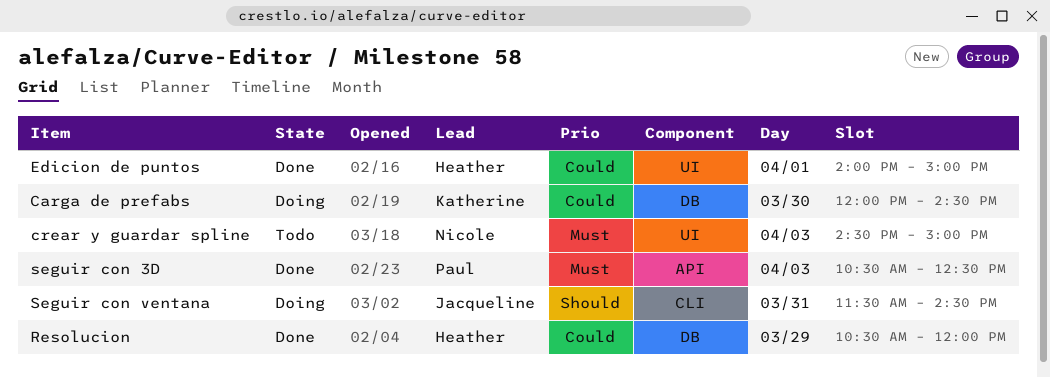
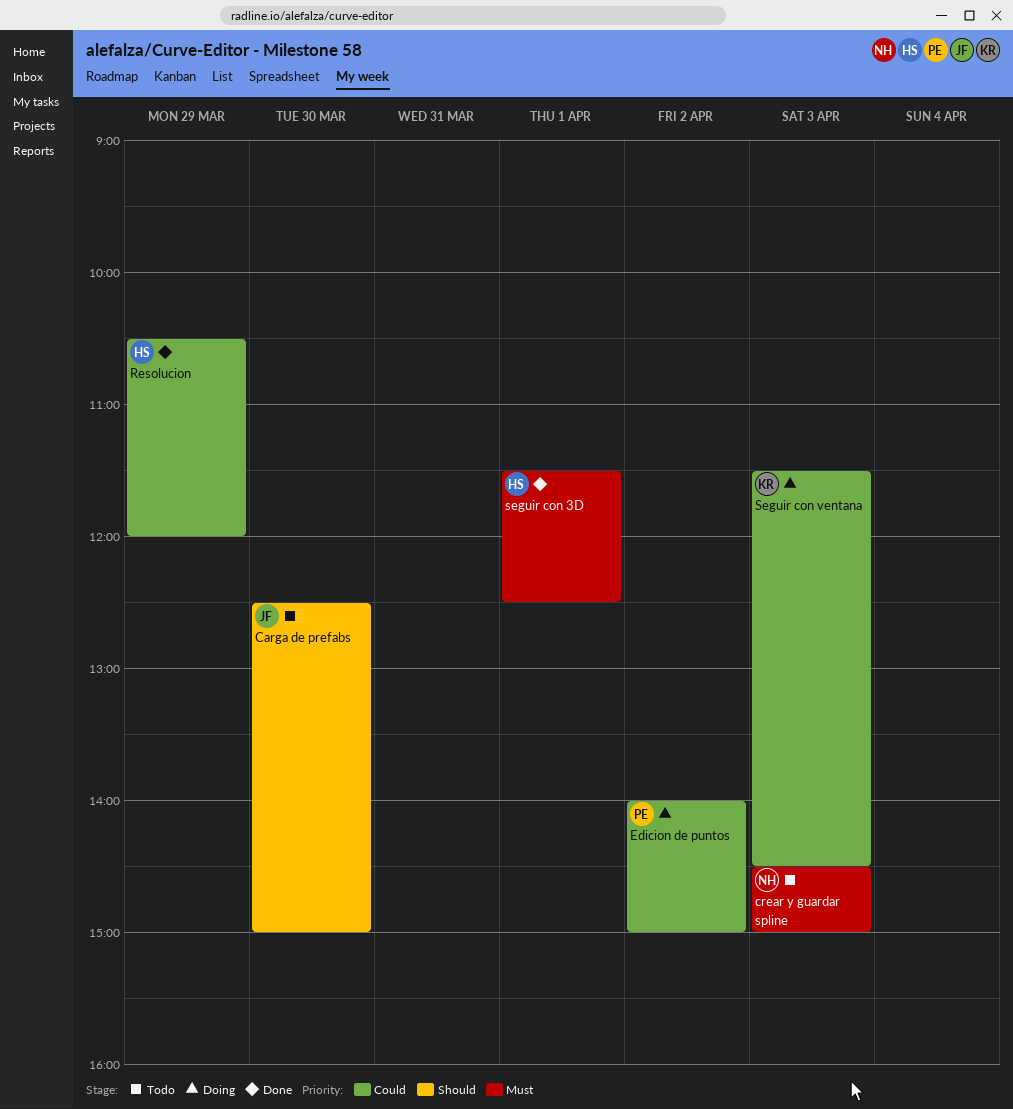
Carga de prefabs, status: Doing -> Todo
Carga de prefabs, owner: Katherine -> Jacqueline
Carga de prefabs, priority: Could -> Should
Carga de prefabs, begins: 12:00 -> 12:30
Carga de prefabs, ends: 14:30 -> 15:00
Edicion de puntos, status: Done -> Doing
Edicion de puntos, owner: Heather -> Paul
Edicion de puntos, day: Apr 1 -> Apr 2
seguir con 3D, owner: Paul -> Heather
seguir con 3D, day: Apr 3 -> Apr 1
seguir con 3D, begins: 10:30 -> 11:30
Seguir con ventana, owner: Jacqueline -> Katherine
Seguir con ventana, priority: Should -> Could
Seguir con ventana, day: Mar 31 -> Apr 3

